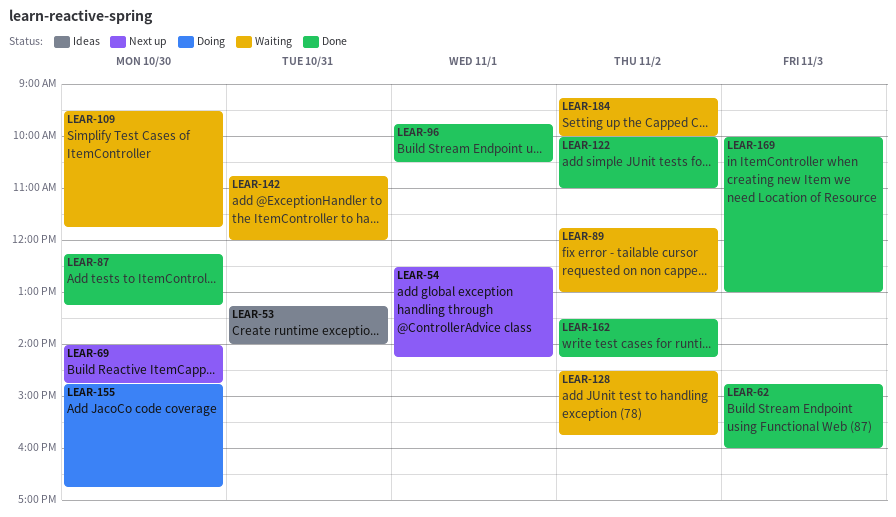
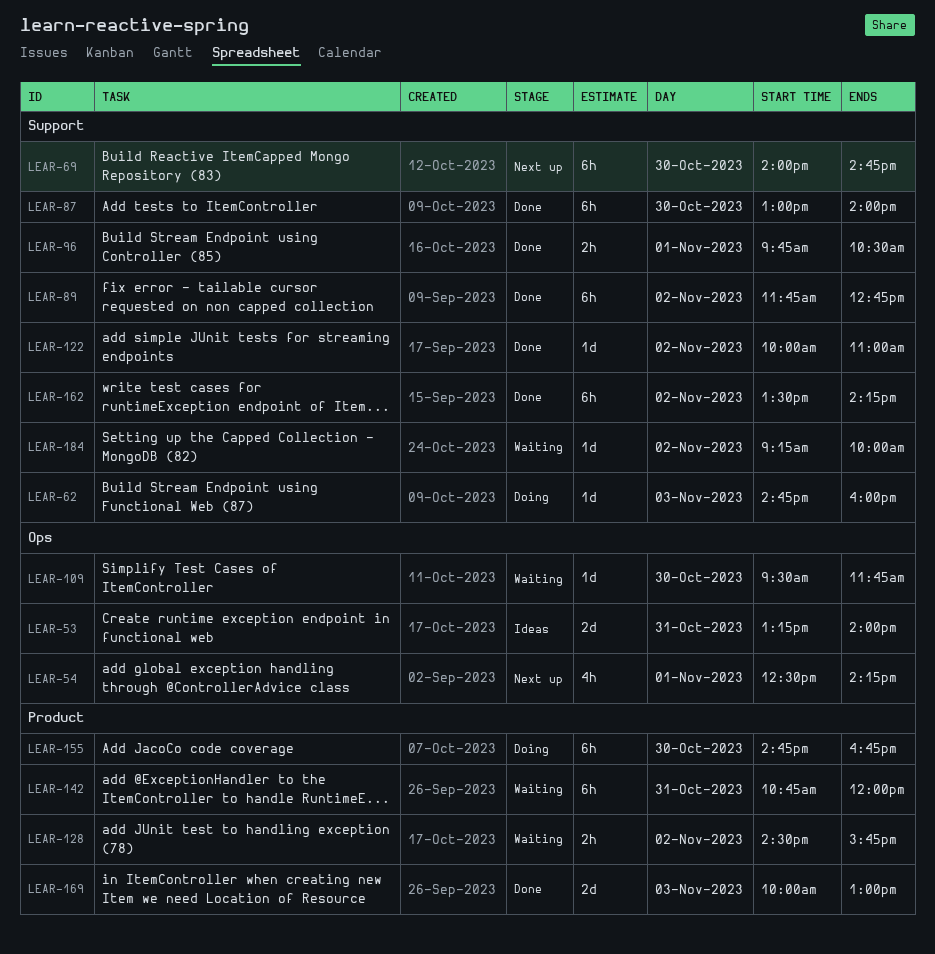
LEAR-62, status: Done -> Doing
LEAR-87, begins: 12:15 -> 13:00
LEAR-87, ends: 13:15 -> 14:00
LEAR-89, status: Waiting -> Done
LEAR-89, ends: 13:00 -> 12:45

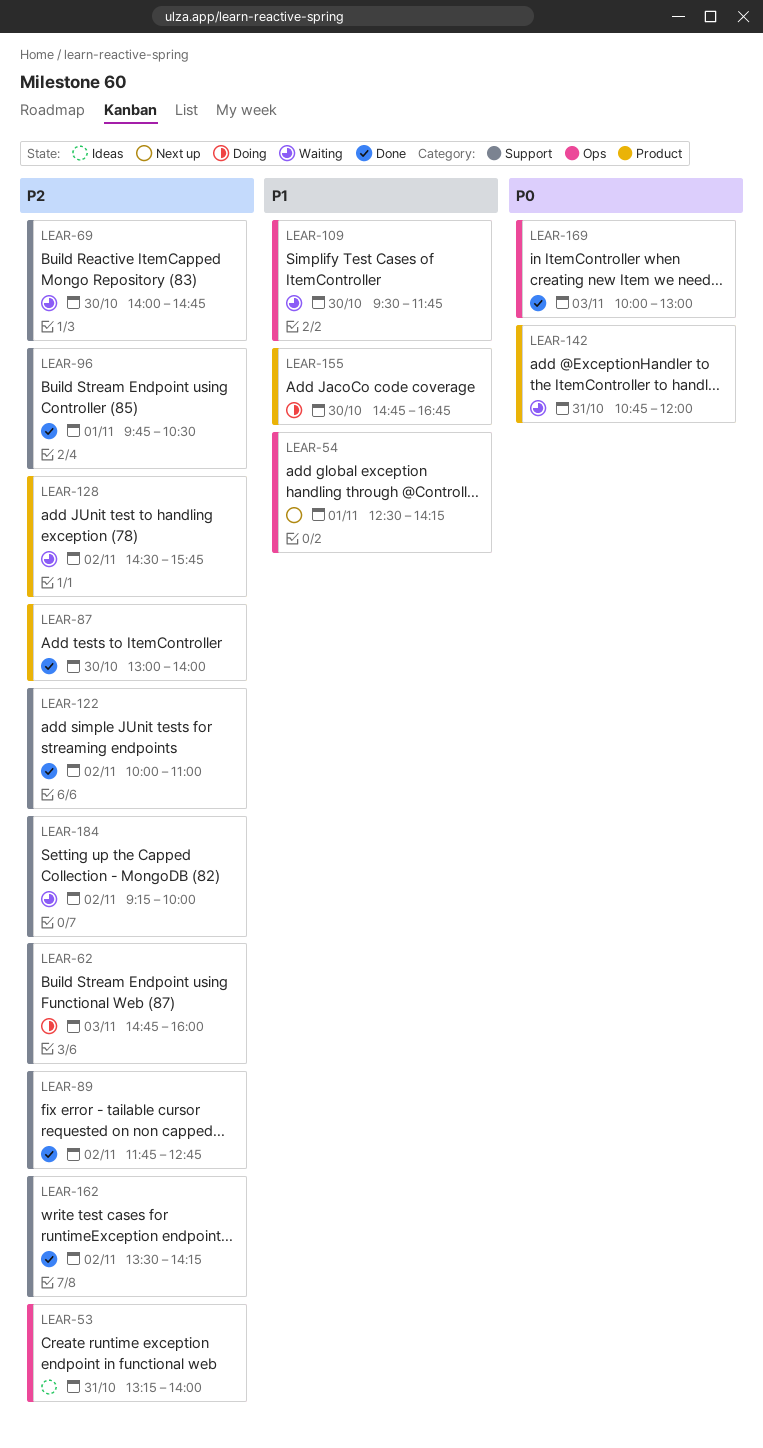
LEAR-69, status: Next up -> Waiting
LEAR-87, label: Support -> Product
LEAR-169, label: Product -> Ops

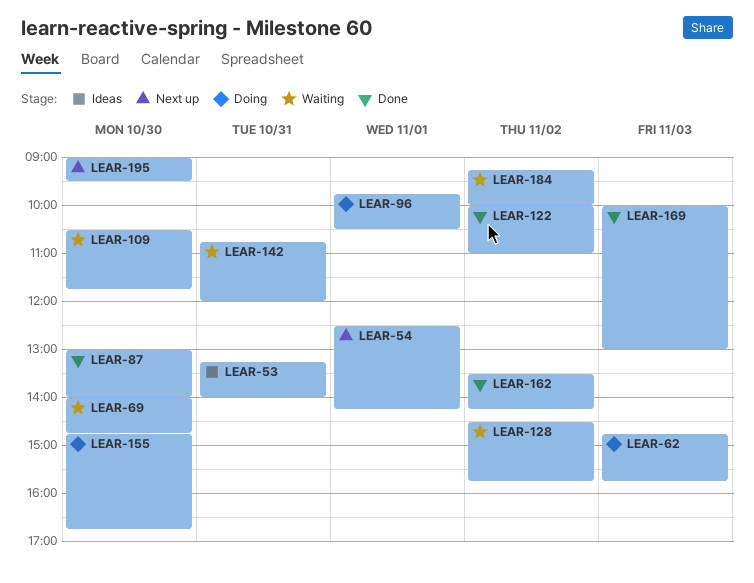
LEAR-62, ends: 16:00 -> 15:45
LEAR-89: present -> none
LEAR-96, status: Done -> Doing
LEAR-109, begins: 09:30 -> 10:30
LEAR-195: none -> present

